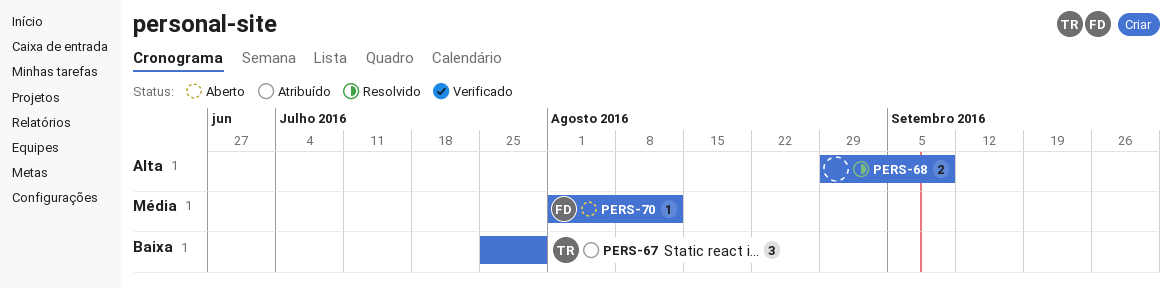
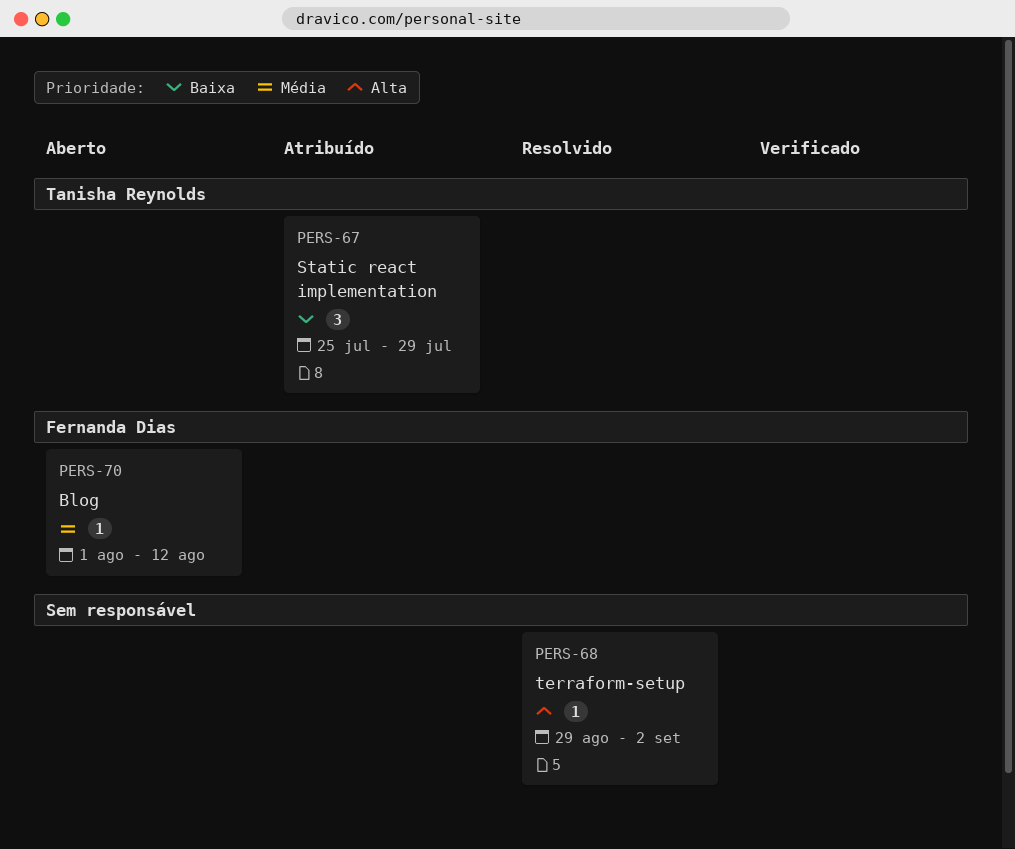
PERS-68, estimate: 2 -> 1
PERS-68, due: Sep 9 -> Sep 2

